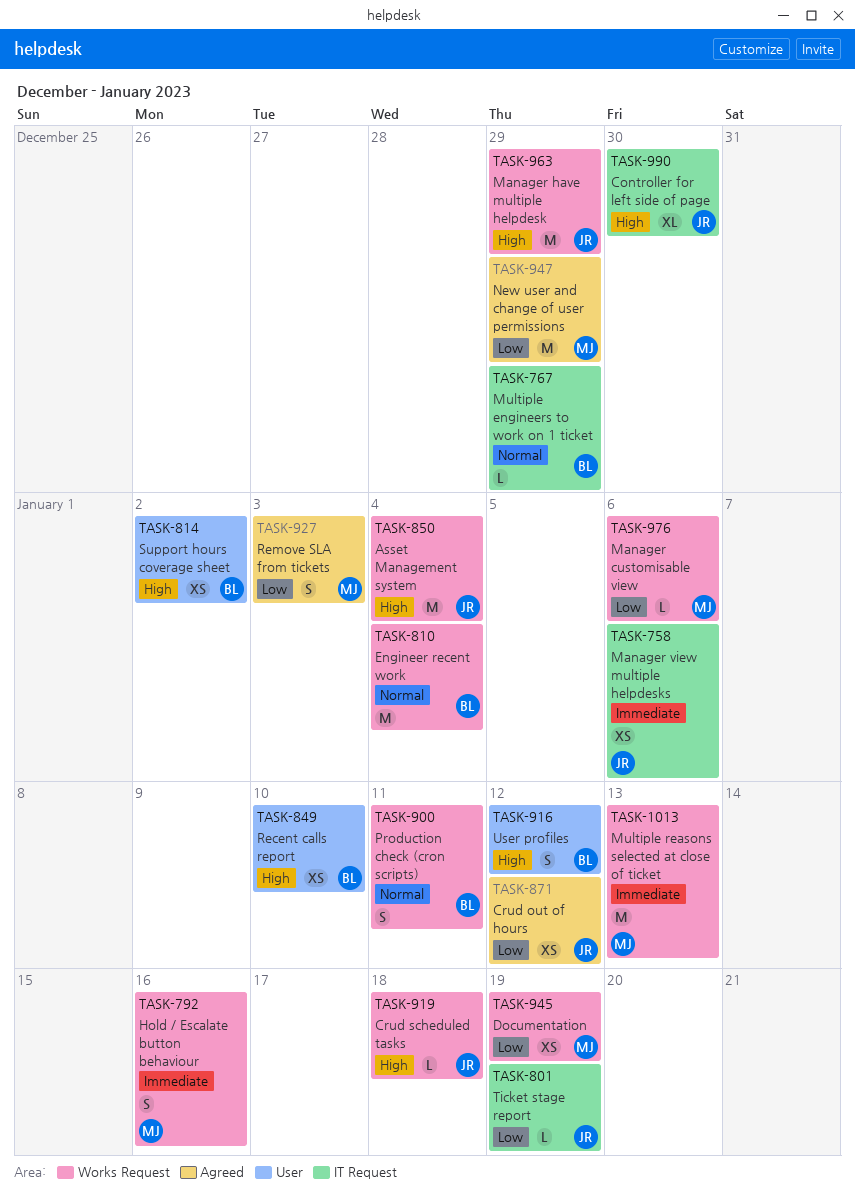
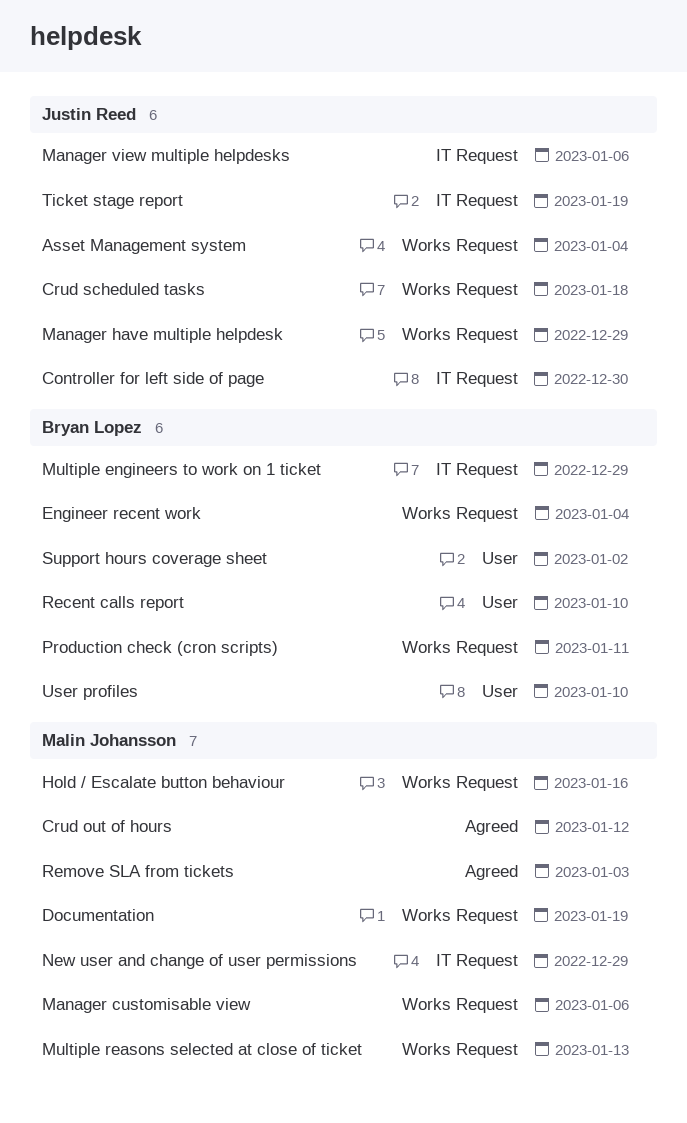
Crud out of hours, owner: Justin Reed -> Malin Johansson
New user and change of user permissions, label: Agreed -> IT Request
User profiles, due: Jan 12 -> Jan 10

